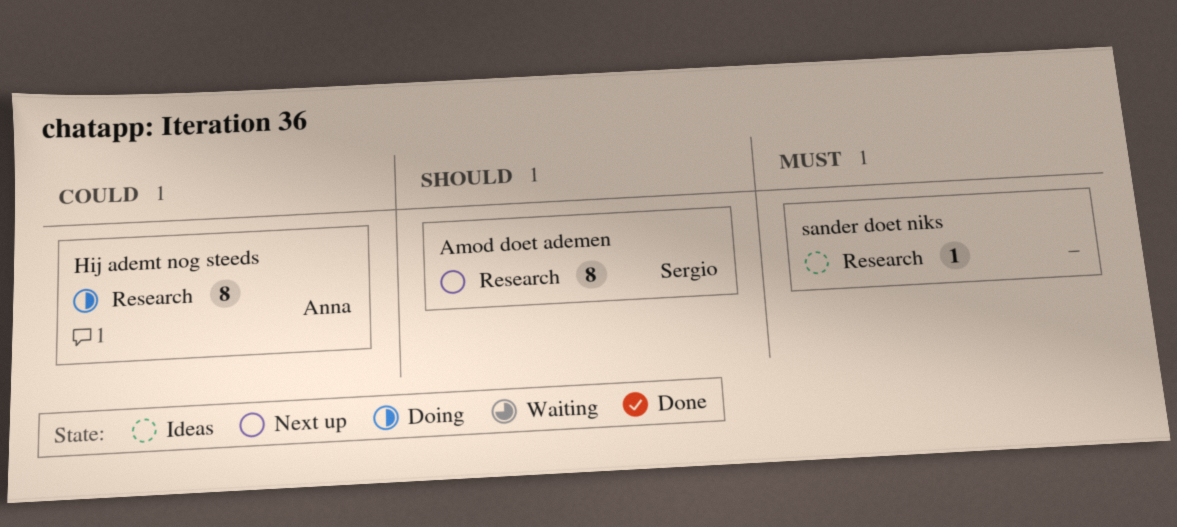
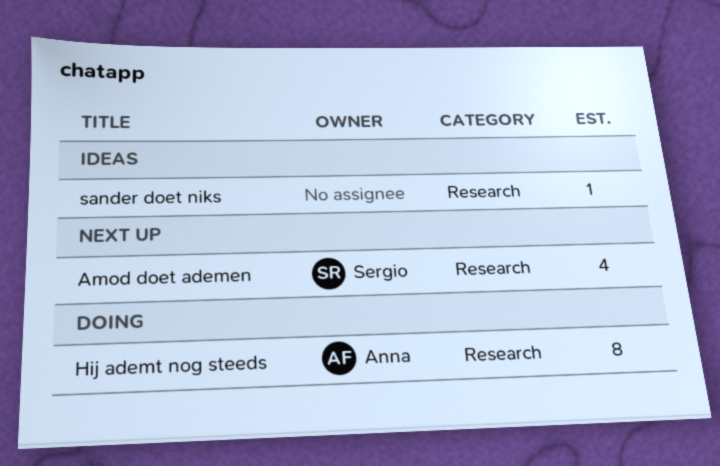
Amod doet ademen, estimate: 8 -> 4

